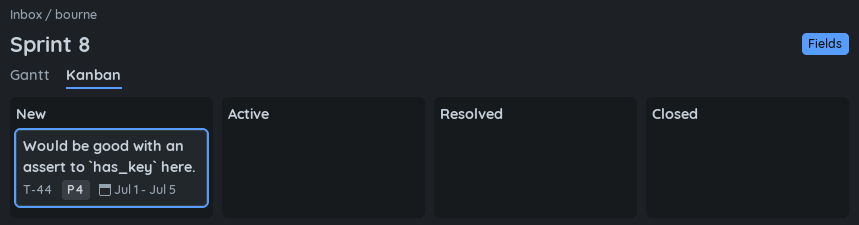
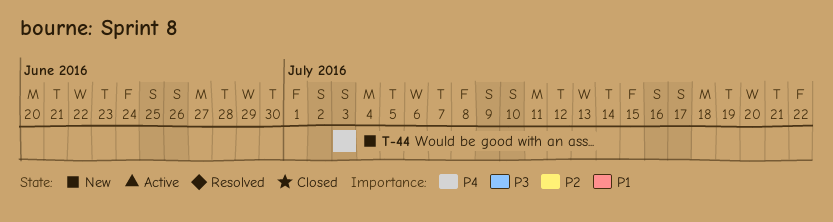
T-44, start: Jul 1 -> Jul 3
T-44, due: Jul 5 -> Jul 3

